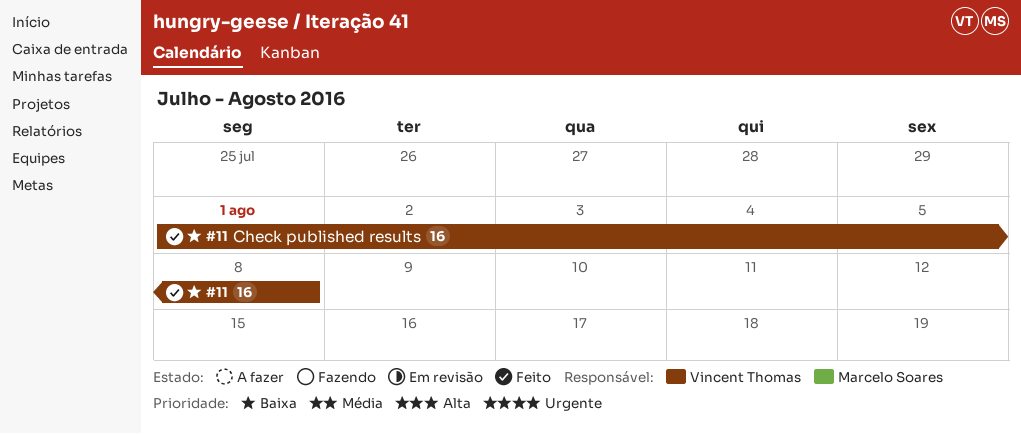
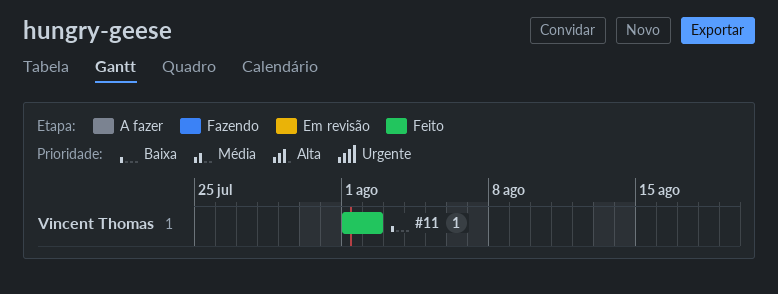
#11, estimate: 16 -> 1
#11, due: Aug 8 -> Aug 2

